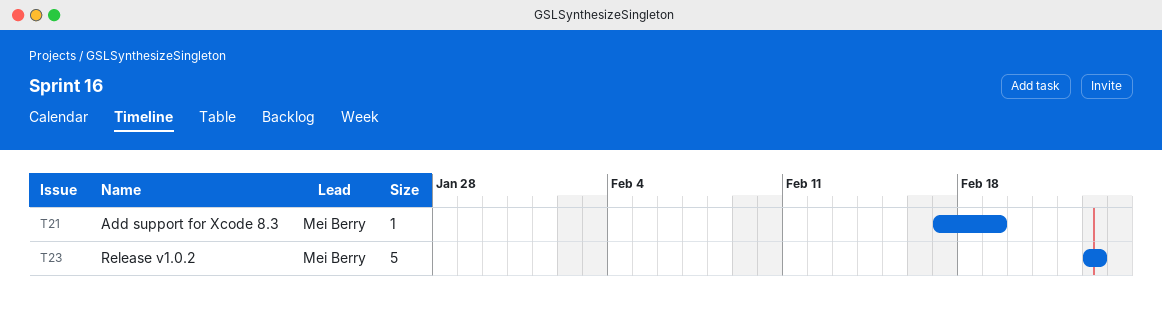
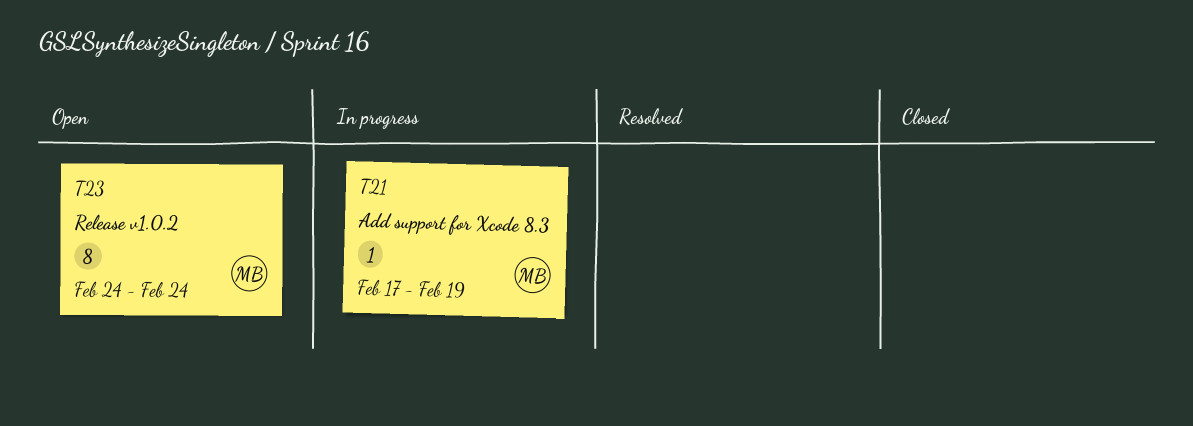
T23, estimate: 5 -> 8
T23, start: Feb 23 -> Feb 24
T23, due: Feb 23 -> Feb 24

